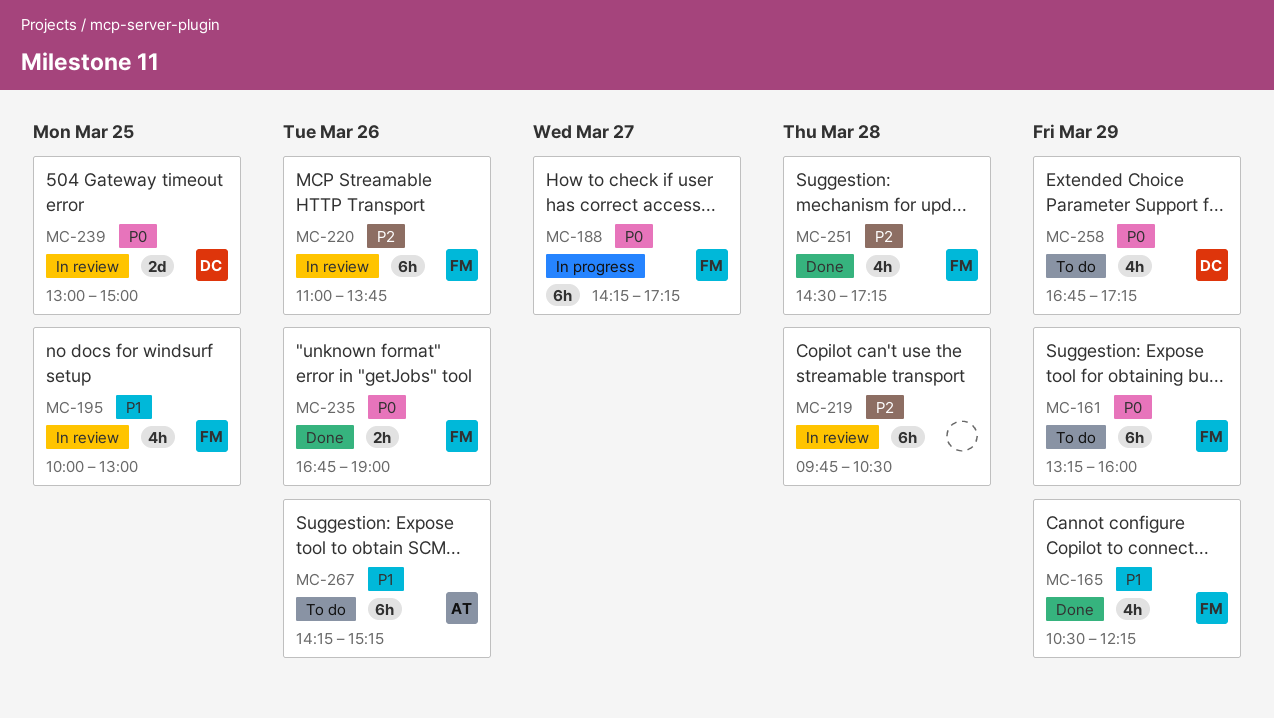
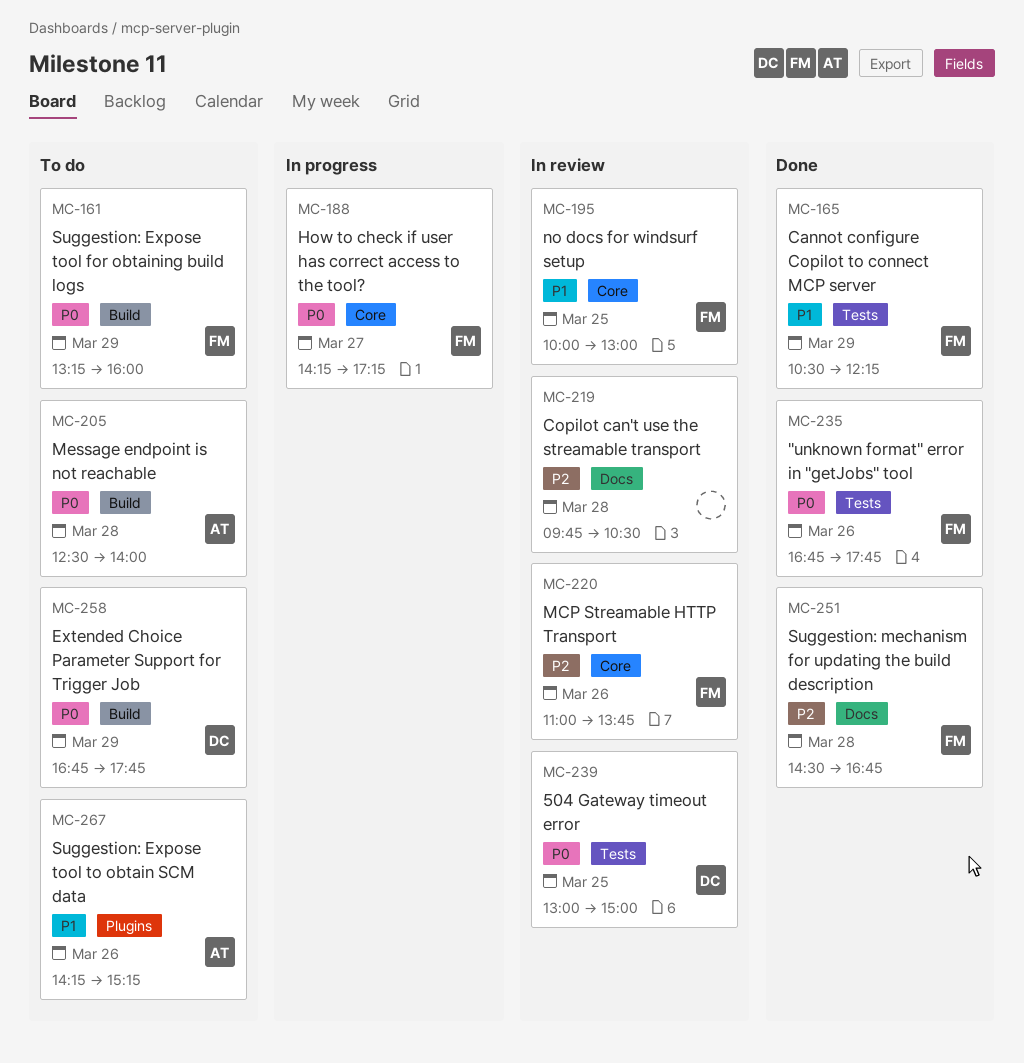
MC-205: none -> present
MC-235, ends: 19:00 -> 17:45
MC-251, ends: 17:15 -> 16:45
MC-258, ends: 17:15 -> 17:45

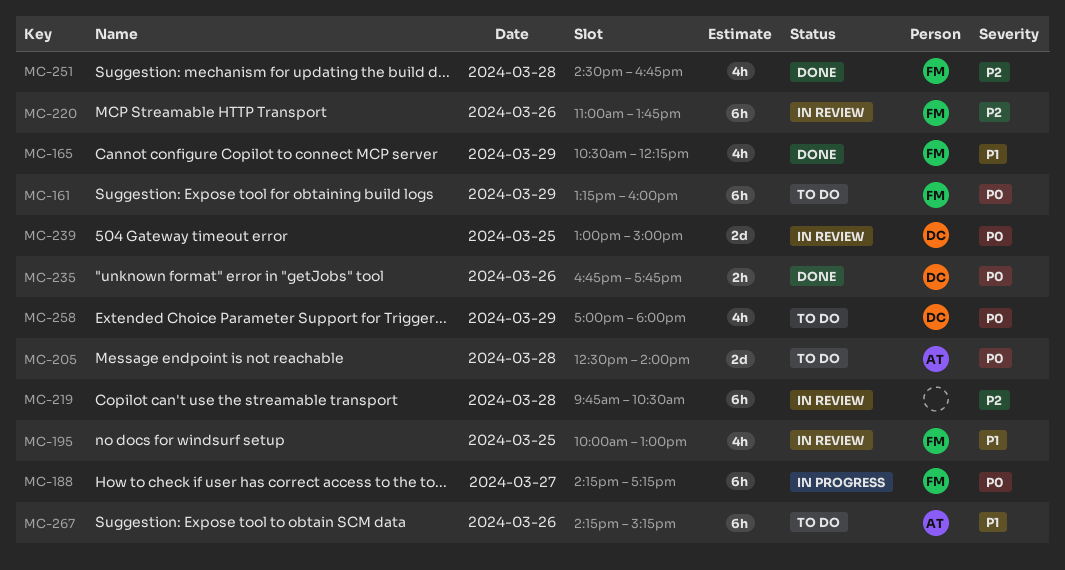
MC-235, owner: FM -> DC
MC-258, begins: 16:45 -> 17:00
MC-258, ends: 17:45 -> 18:00

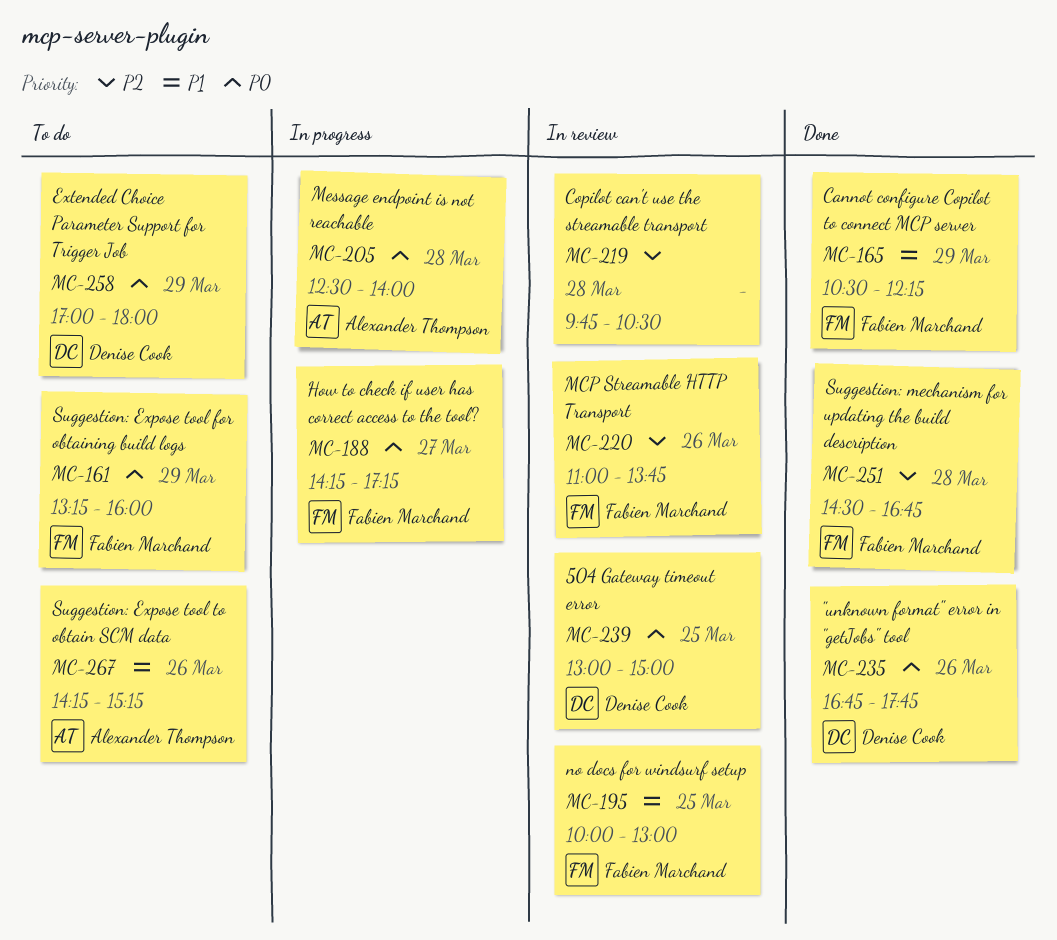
MC-205, status: To do -> In progress

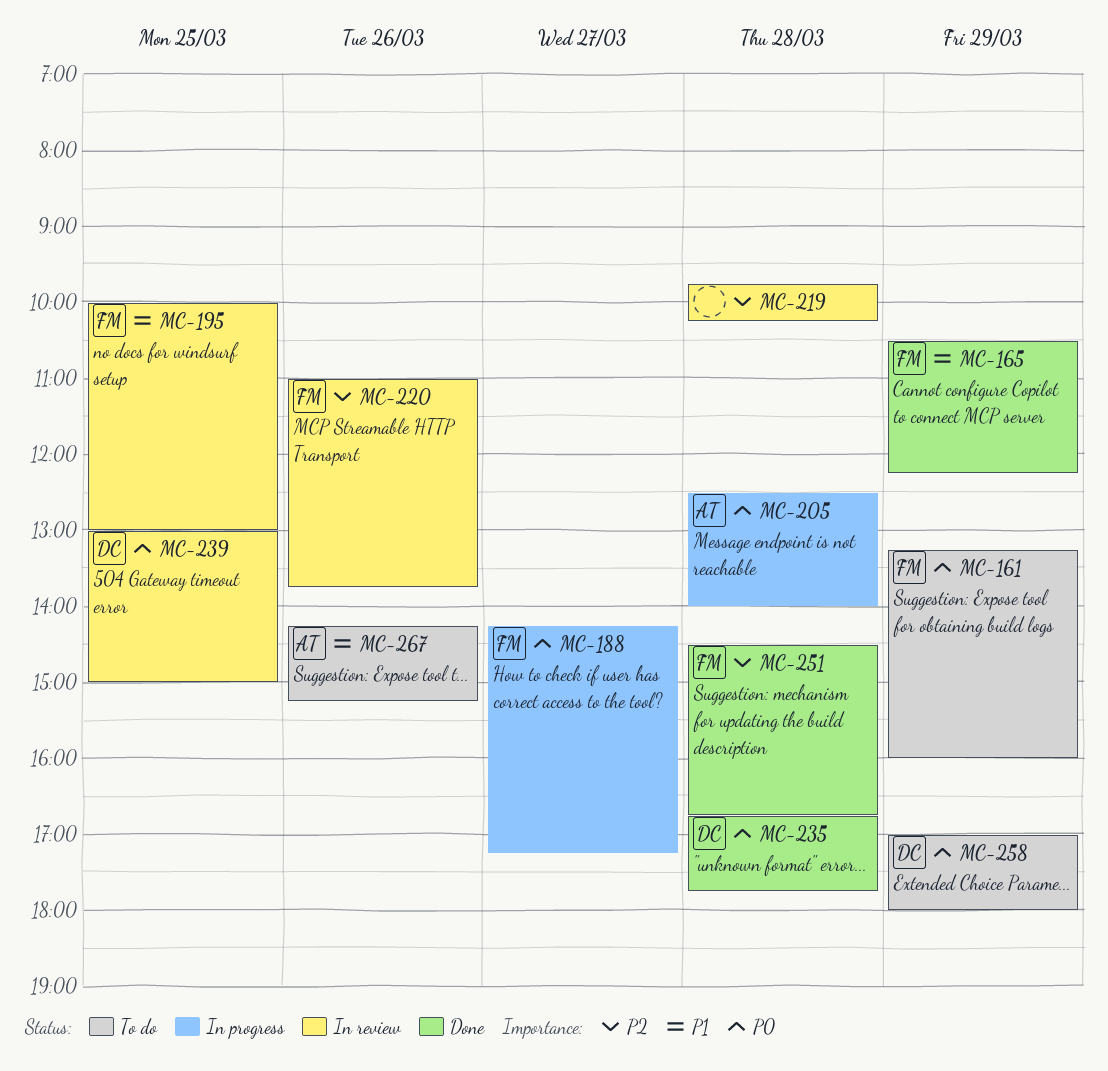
MC-219, ends: 10:30 -> 10:15
MC-235, day: Mar 26 -> Mar 28

